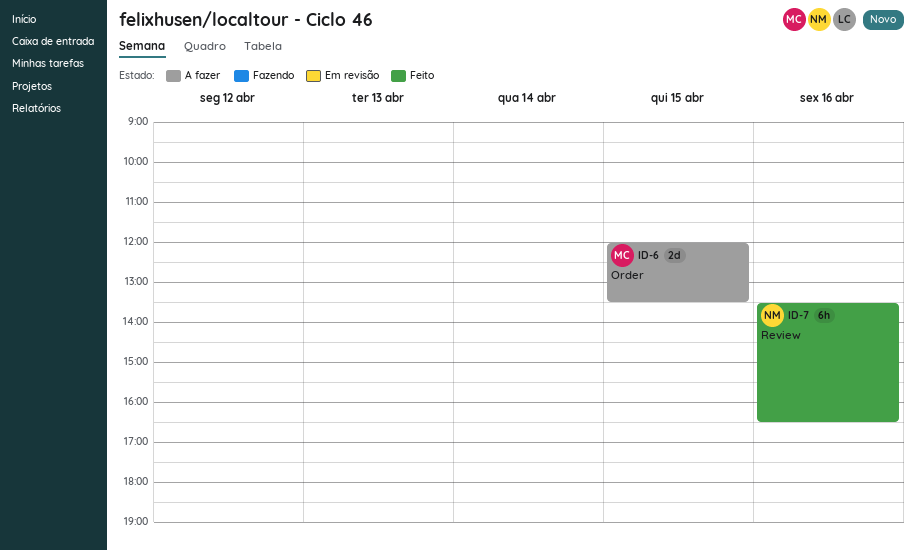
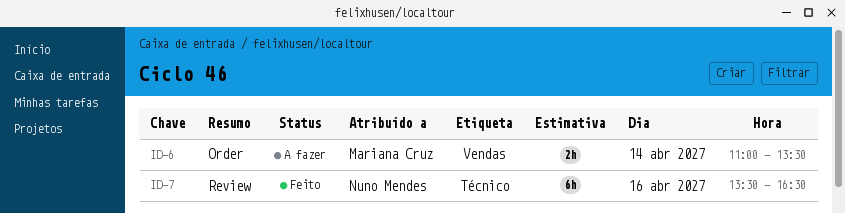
ID-6, estimate: 2d -> 2h
ID-6, day: Apr 15 -> Apr 14
ID-6, begins: 12:00 -> 11:00

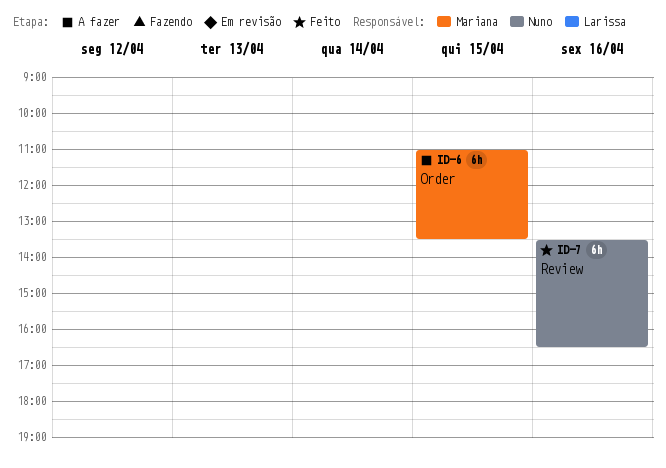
ID-6, estimate: 2h -> 6h
ID-6, day: Apr 14 -> Apr 15

